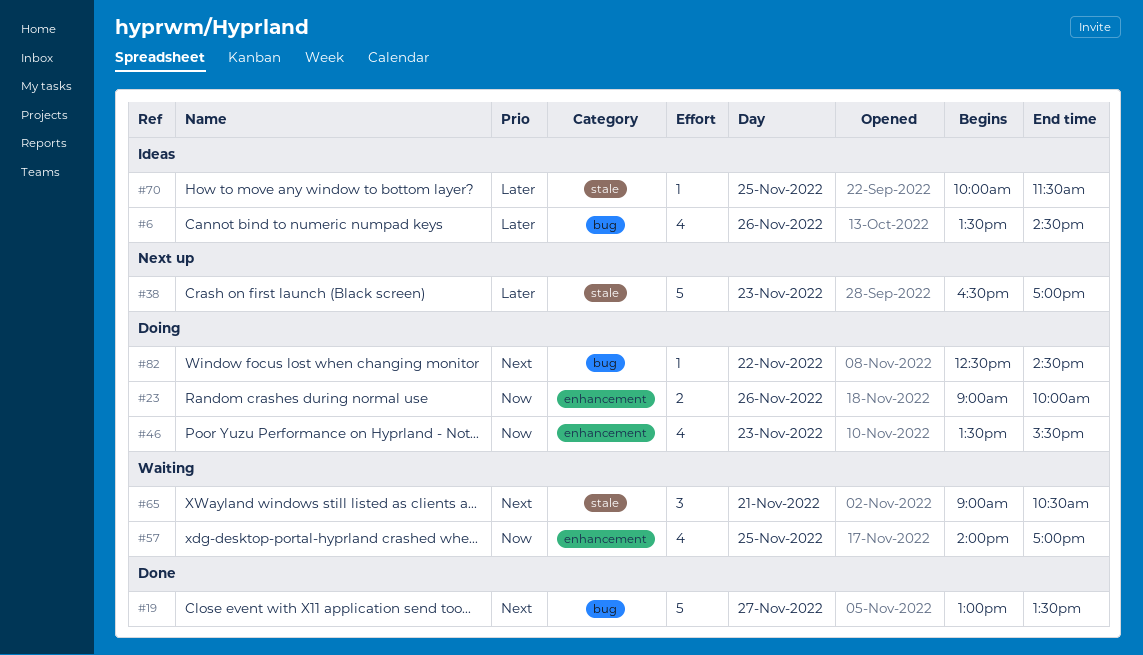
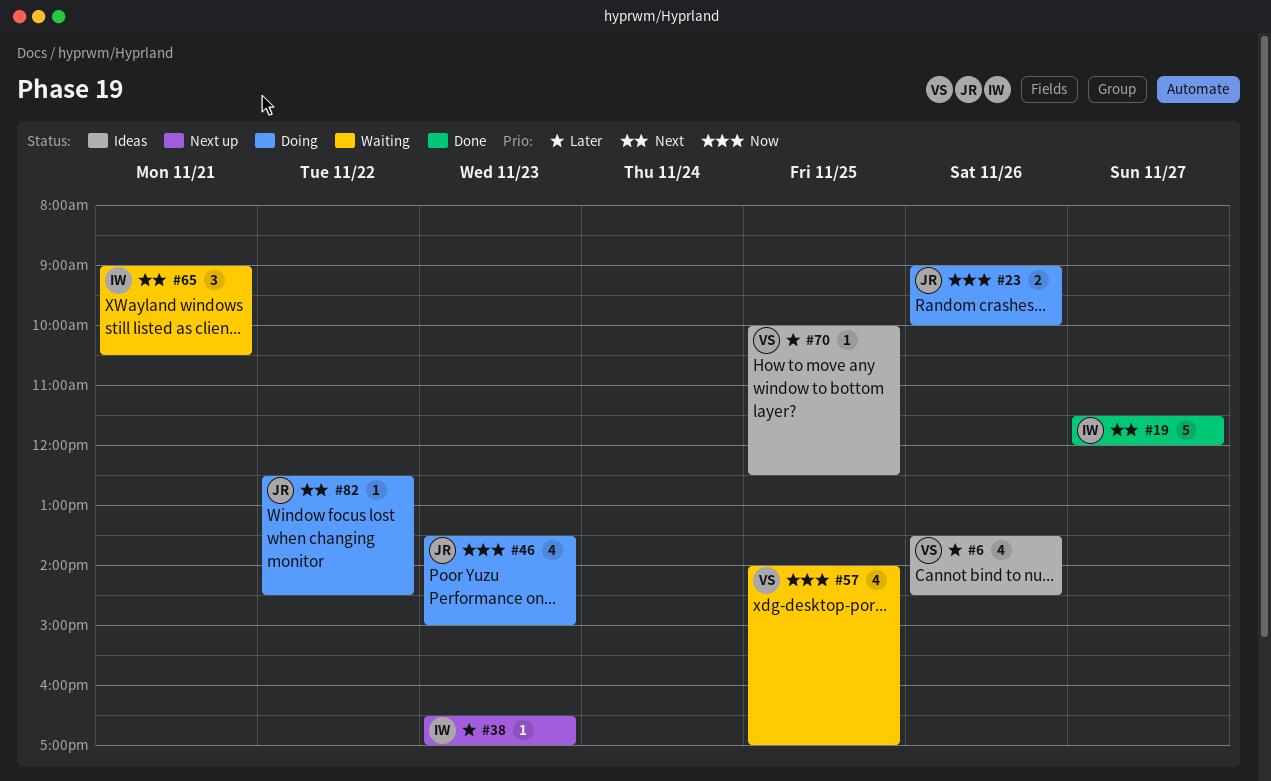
#19, begins: 13:00 -> 11:30
#19, ends: 13:30 -> 12:00
#38, estimate: 5 -> 1
#46, ends: 15:30 -> 15:00
#70, ends: 11:30 -> 12:30

